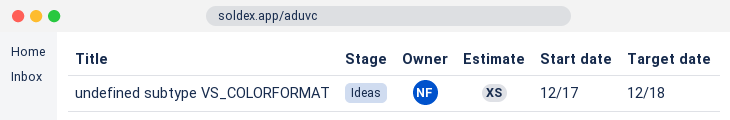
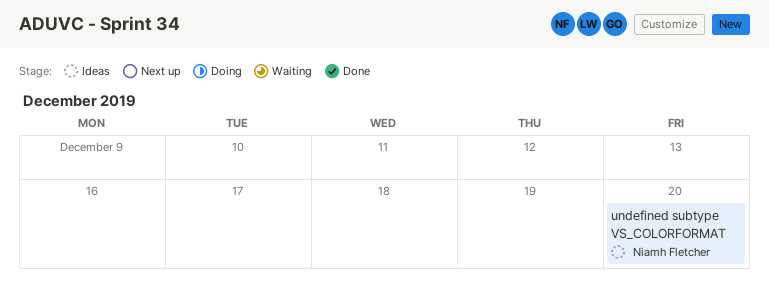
undefined subtype VS_COLORFORMAT, due: Dec 18 -> Dec 20

